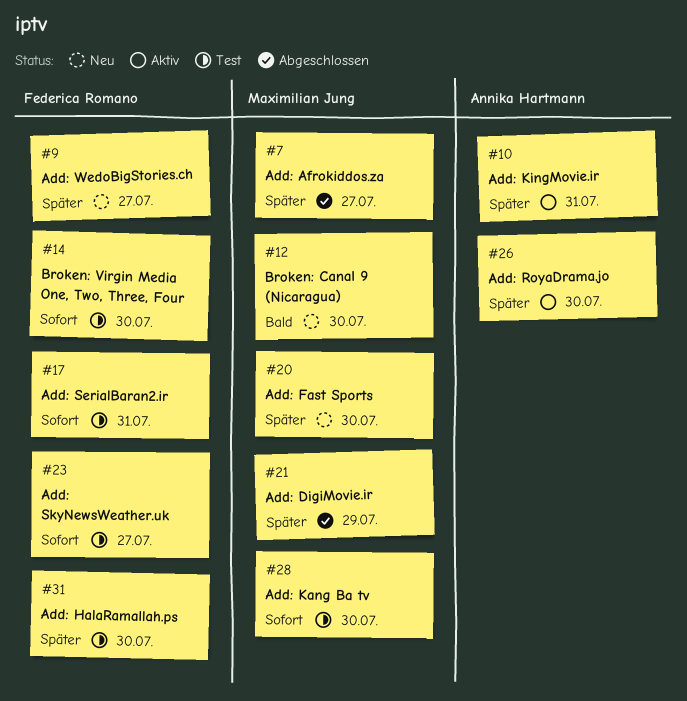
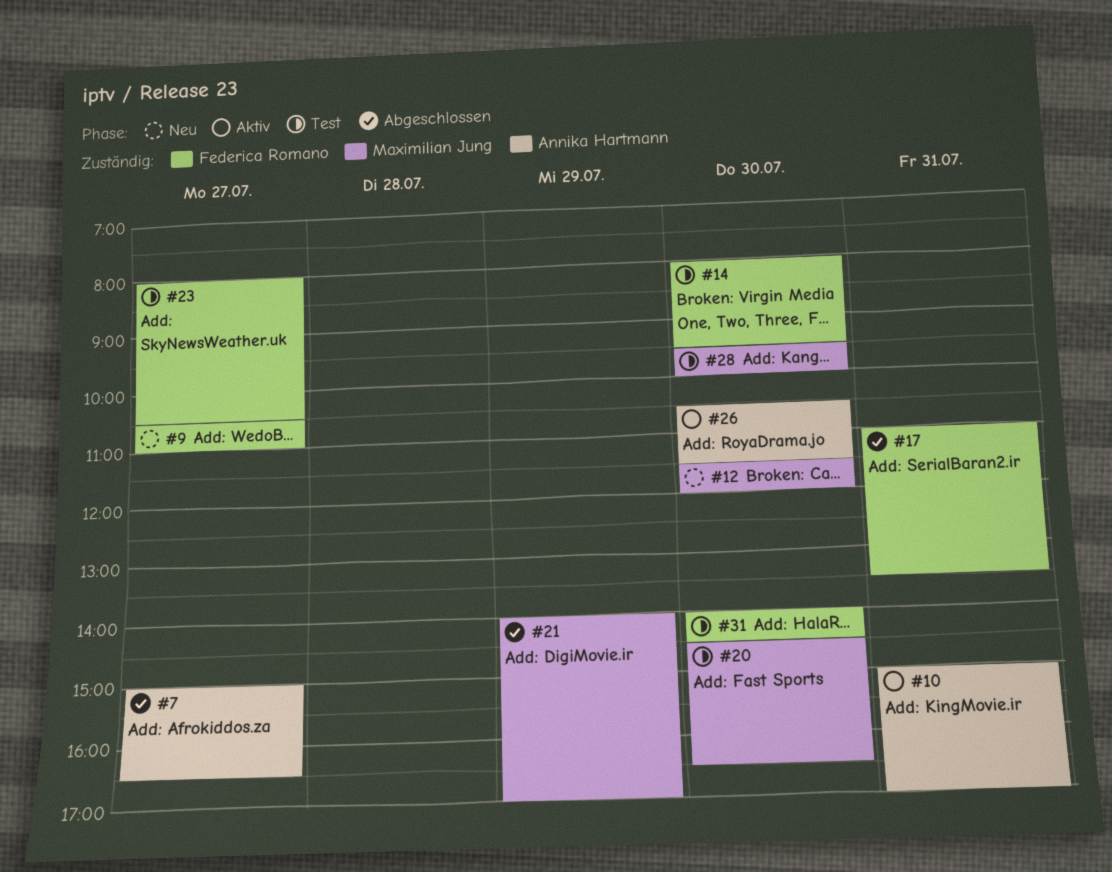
#7, owner: Maximilian Jung -> Annika Hartmann
#17, status: Test -> Abgeschlossen
#20, status: Neu -> Test

